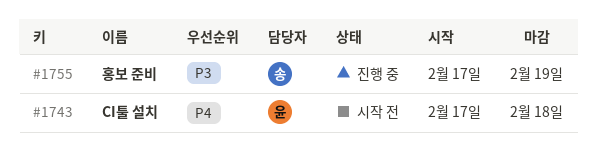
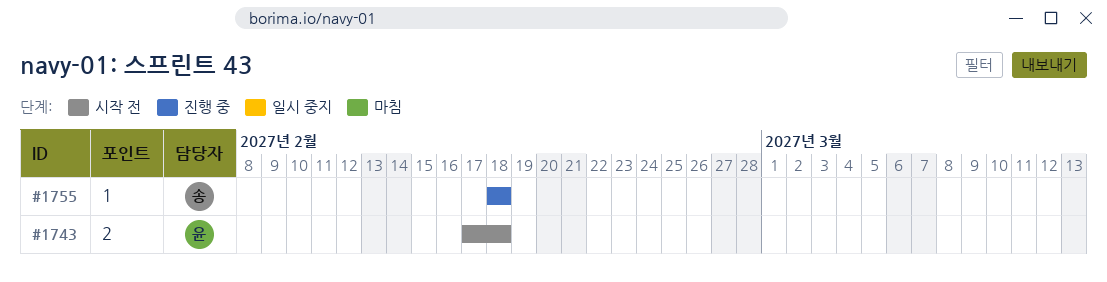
#1755, start: Feb 17 -> Feb 18
#1755, due: Feb 19 -> Feb 18

